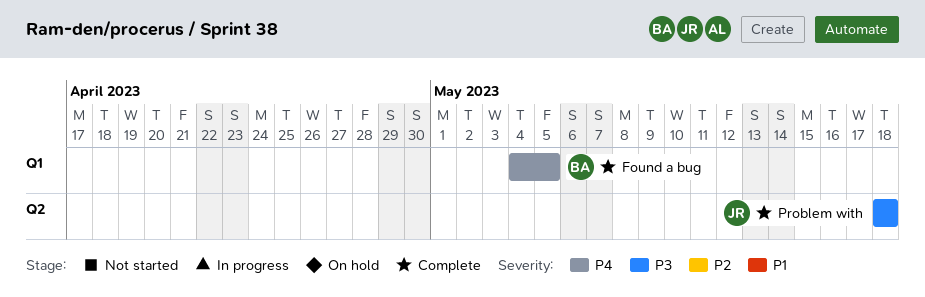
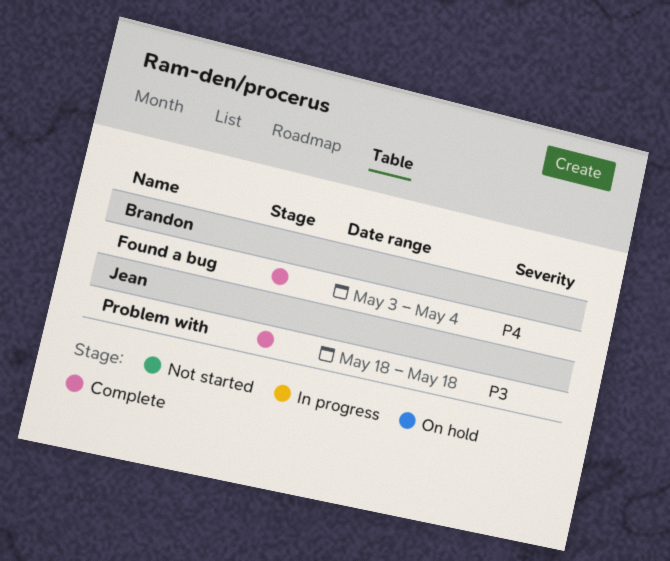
Found a bug, start: May 4 -> May 3
Found a bug, due: May 5 -> May 4

